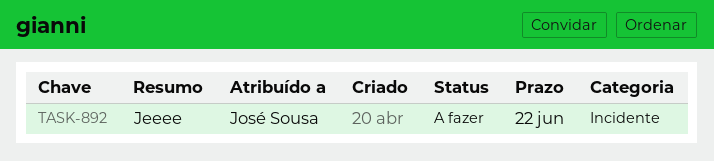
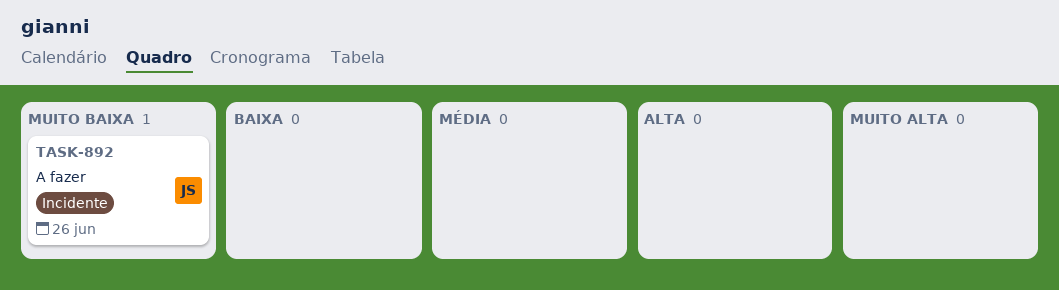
TASK-892, due: Jun 22 -> Jun 26

